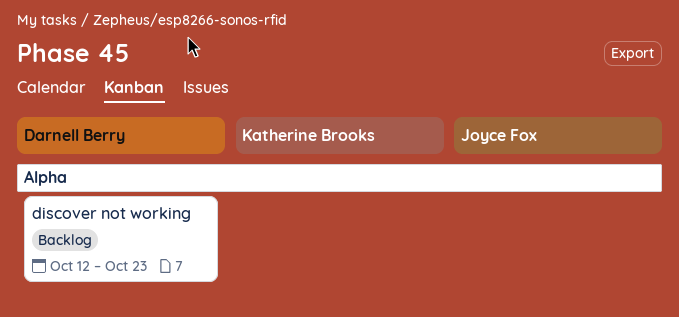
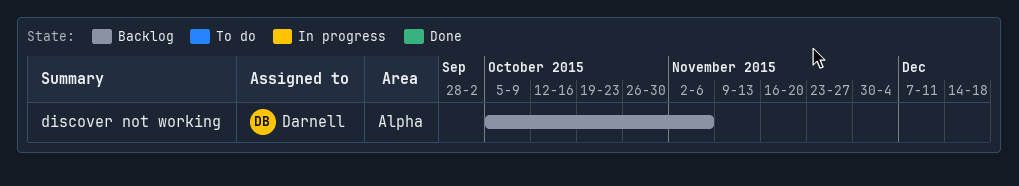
discover not working, start: Oct 12 -> Oct 5
discover not working, due: Oct 23 -> Nov 6

